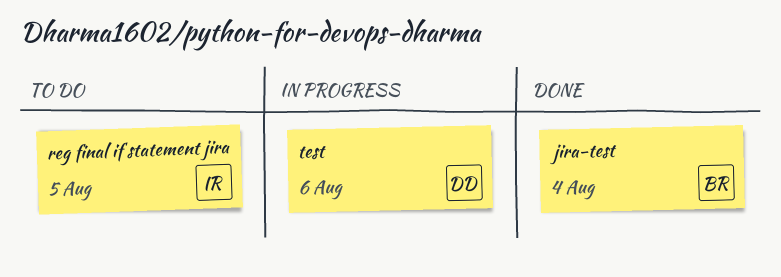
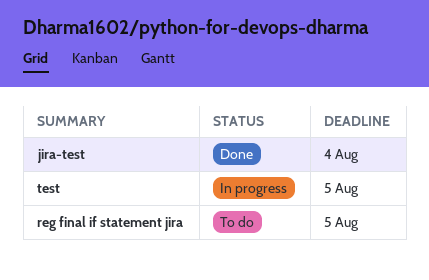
test, due: Aug 6 -> Aug 5

